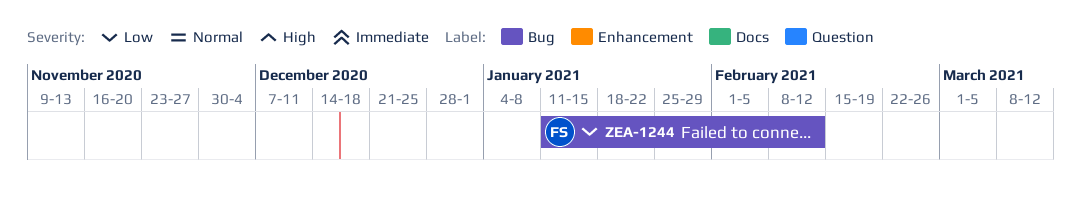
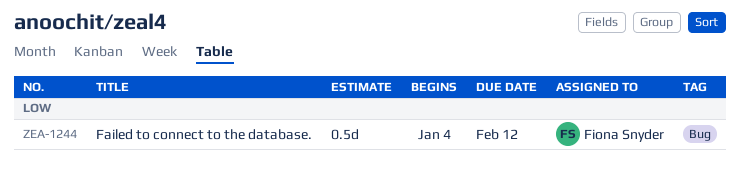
ZEA-1244, start: Jan 11 -> Jan 4

